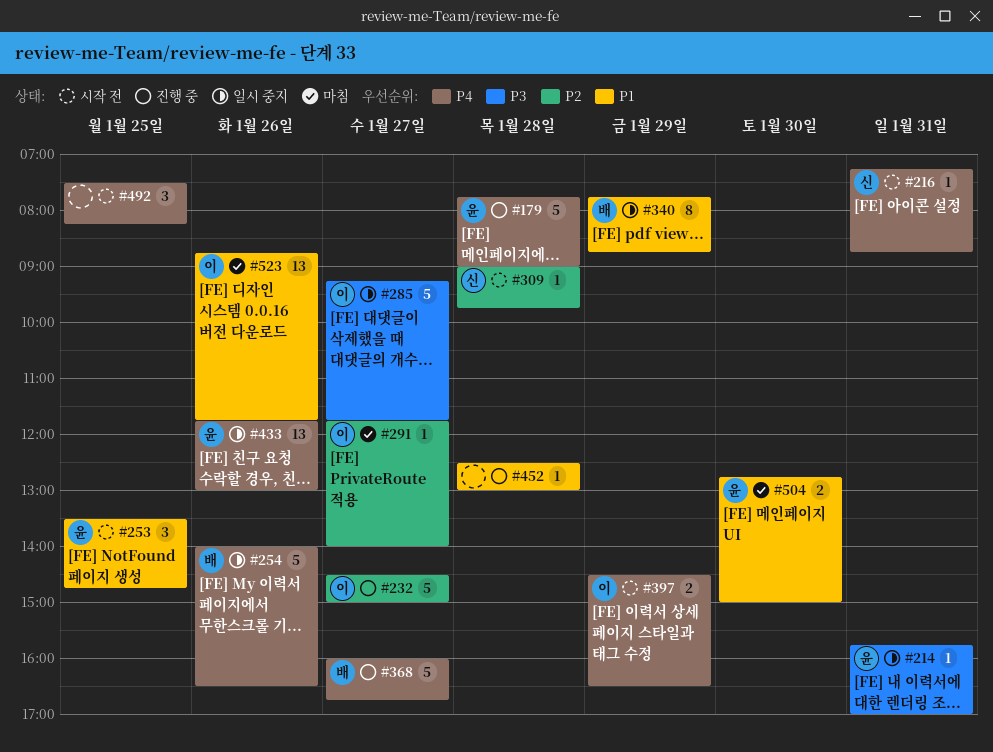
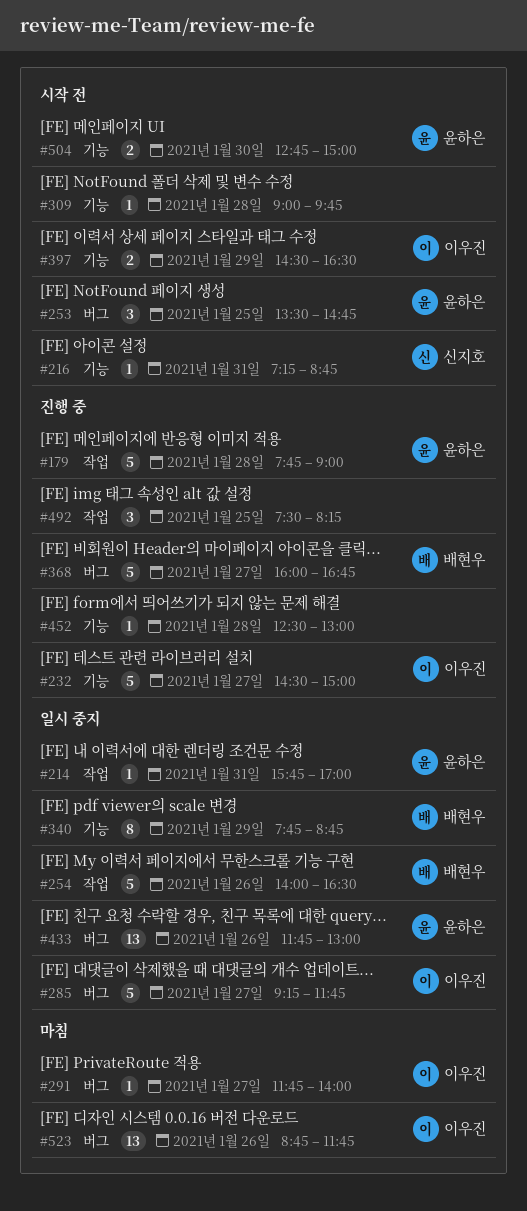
#309, owner: 신지호 -> none
#492, status: 시작 전 -> 진행 중
#504, status: 마침 -> 시작 전

